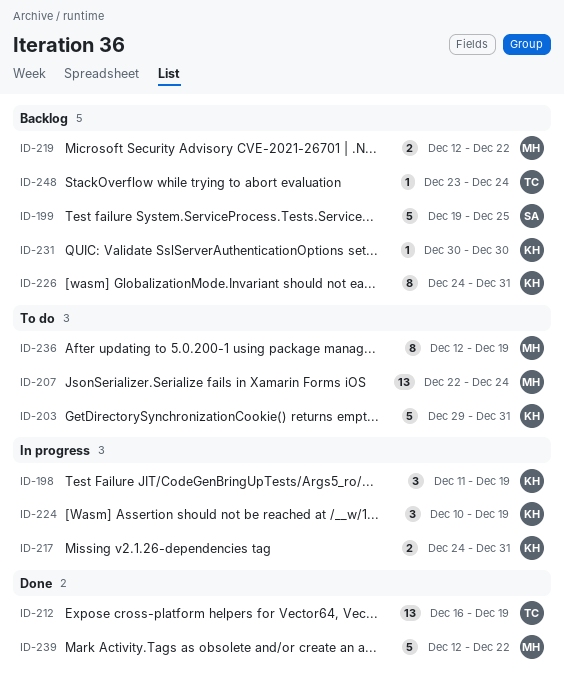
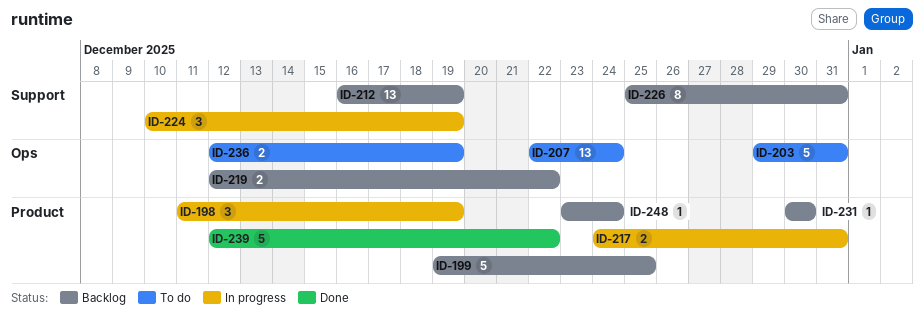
ID-212, status: Done -> Backlog
ID-226, start: Dec 24 -> Dec 25
ID-236, estimate: 8 -> 2

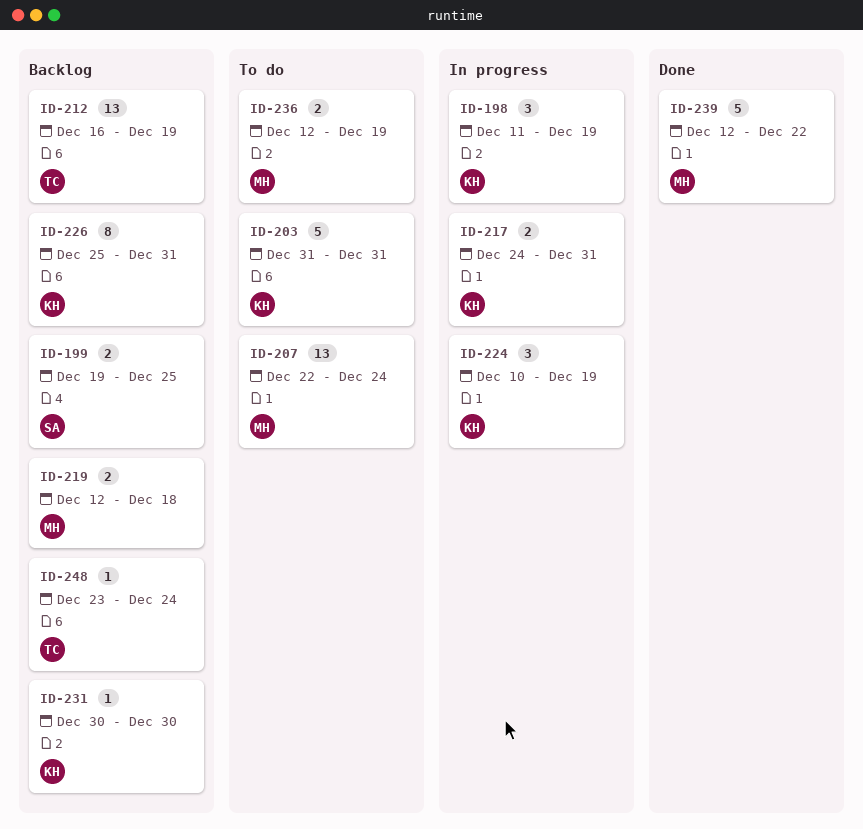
ID-199, estimate: 5 -> 2
ID-203, start: Dec 29 -> Dec 31
ID-219, due: Dec 22 -> Dec 18

